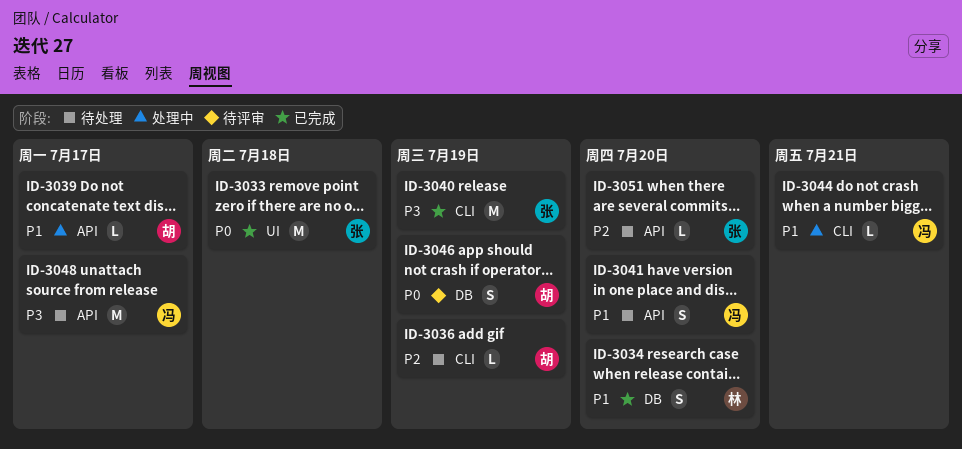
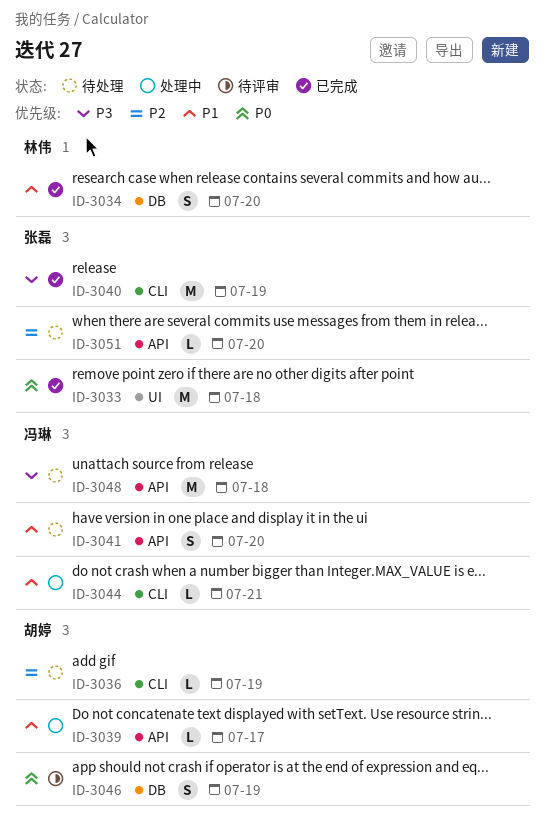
ID-3048, due: Jul 17 -> Jul 18

